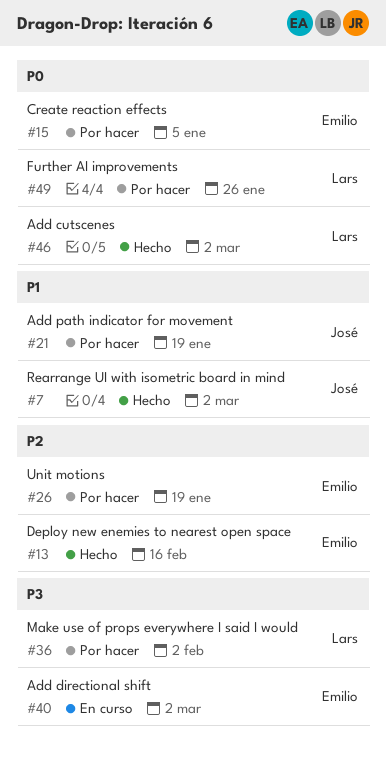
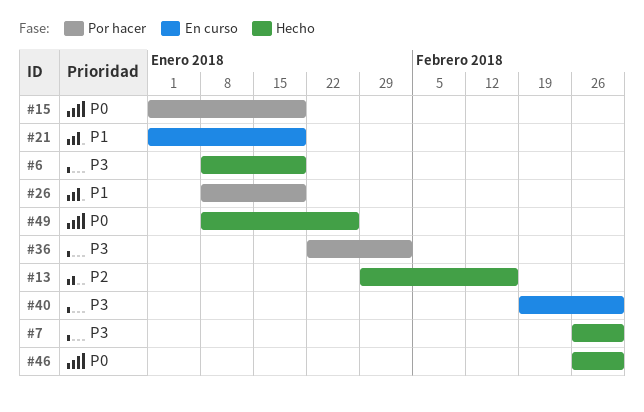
#6: none -> present
#7, priority: P1 -> P3
#15, due: Jan 5 -> Jan 19
#21, status: Por hacer -> En curso
#26, priority: P2 -> P1
#49, status: Por hacer -> Hecho

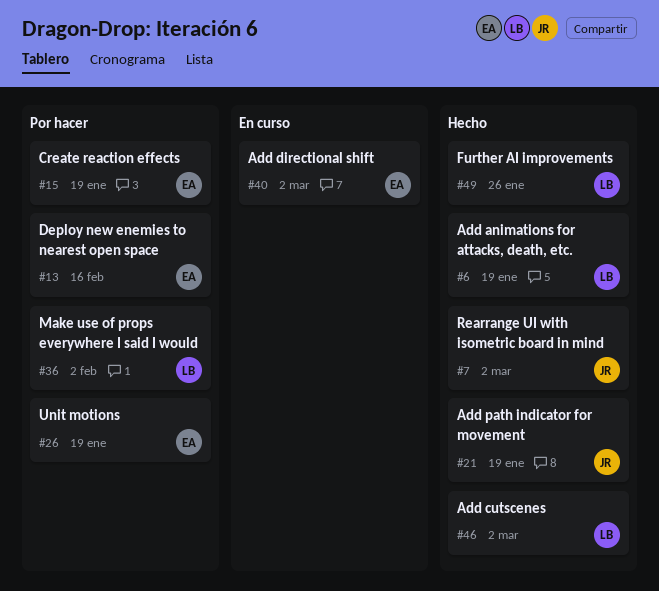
#13, status: Hecho -> Por hacer
#21, status: En curso -> Hecho

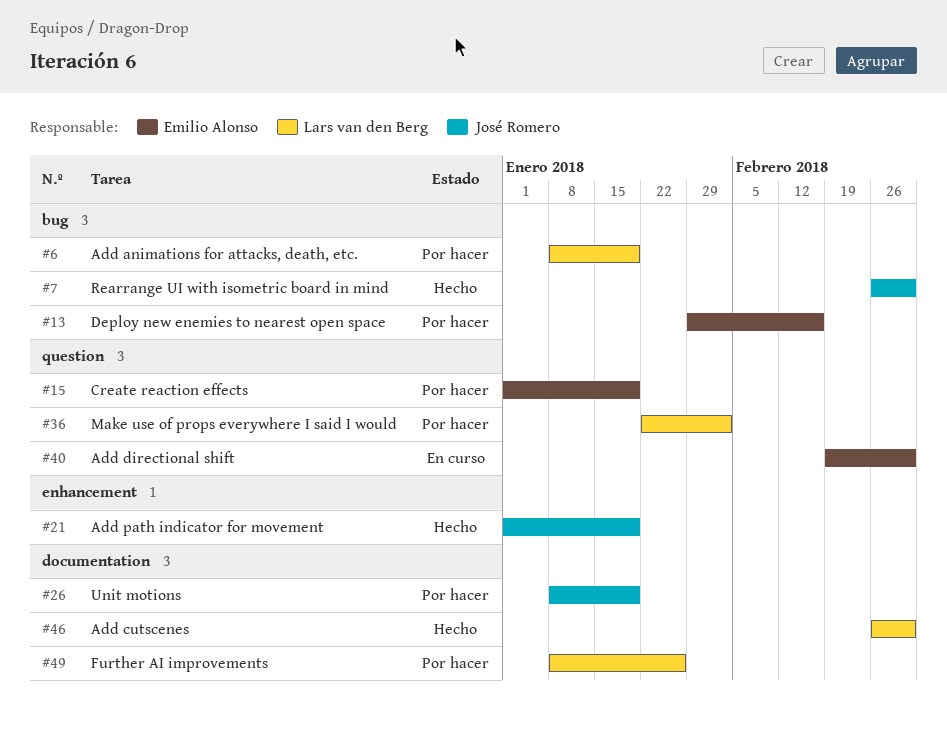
#6, status: Hecho -> Por hacer
#26, owner: Emilio Alonso -> José Romero
#49, status: Hecho -> Por hacer

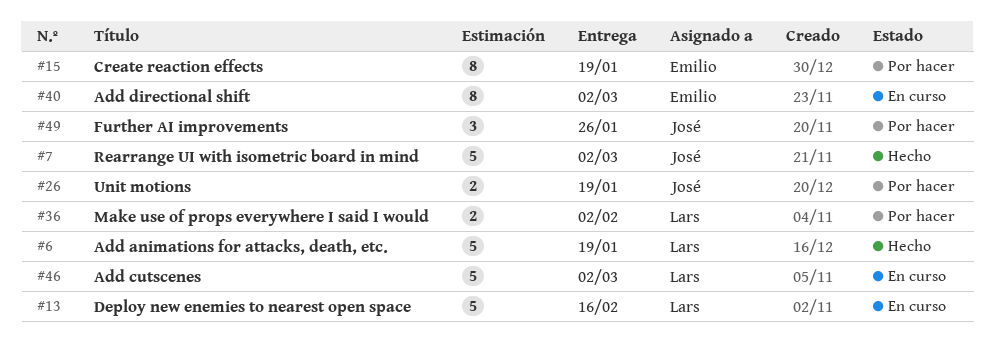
#6, status: Por hacer -> Hecho
#13, status: Por hacer -> En curso
#13, owner: Emilio Alonso -> Lars van den Berg
#21: present -> none
#46, status: Hecho -> En curso
#49, owner: Lars van den Berg -> José Romero

